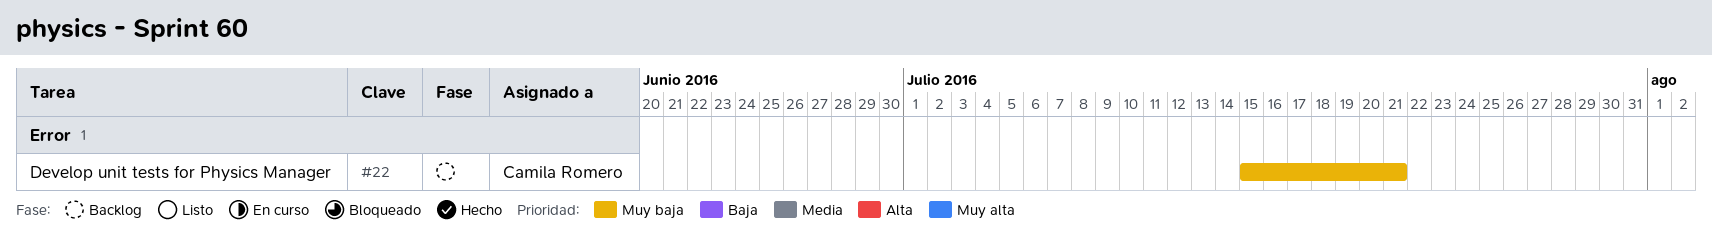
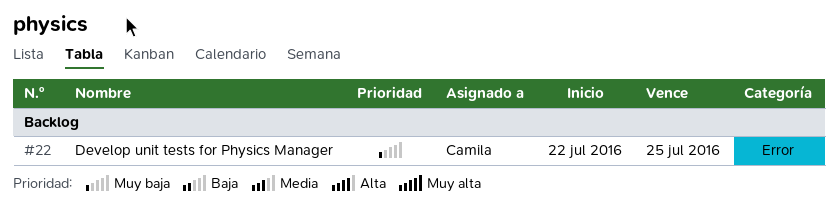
#22, start: Jul 15 -> Jul 22
#22, due: Jul 21 -> Jul 25

